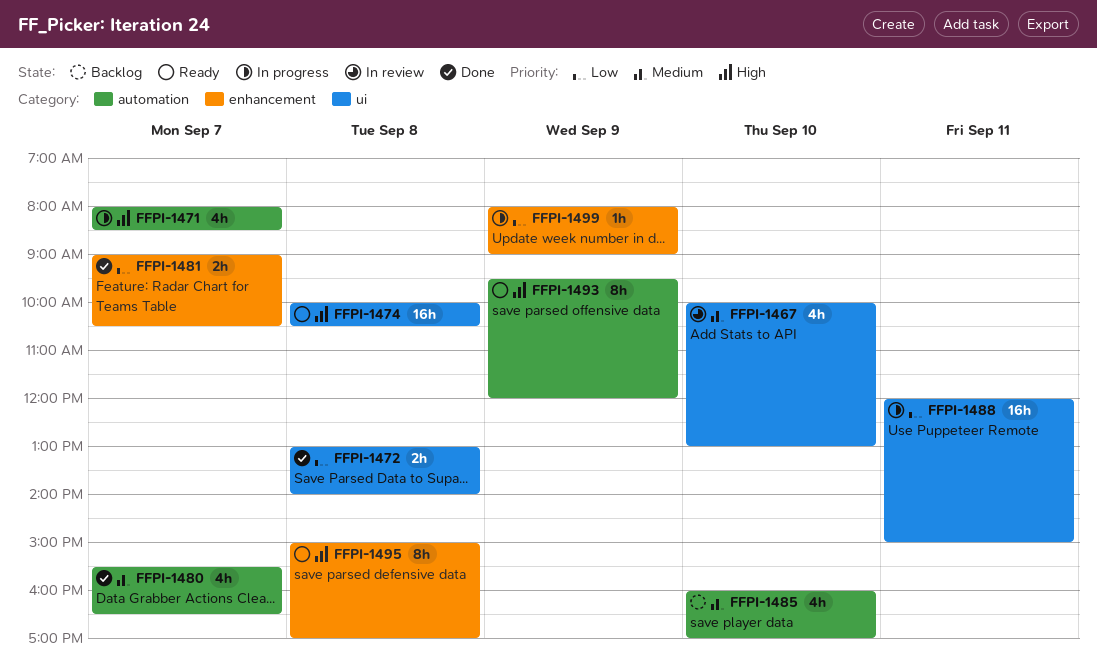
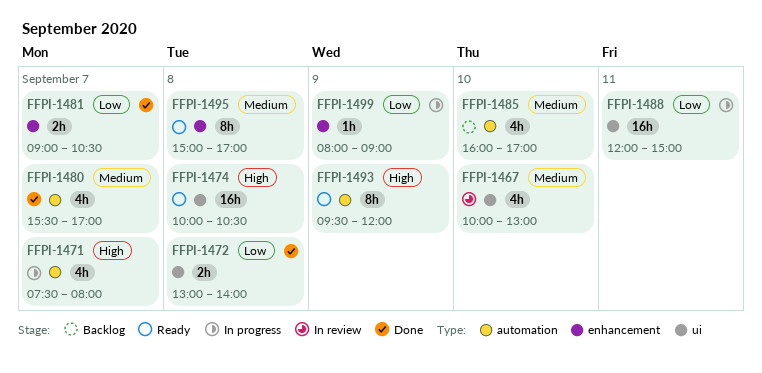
FFPI-1471, begins: 08:00 -> 07:30
FFPI-1471, ends: 08:30 -> 08:00
FFPI-1480, ends: 16:30 -> 17:00
FFPI-1495, priority: High -> Medium

